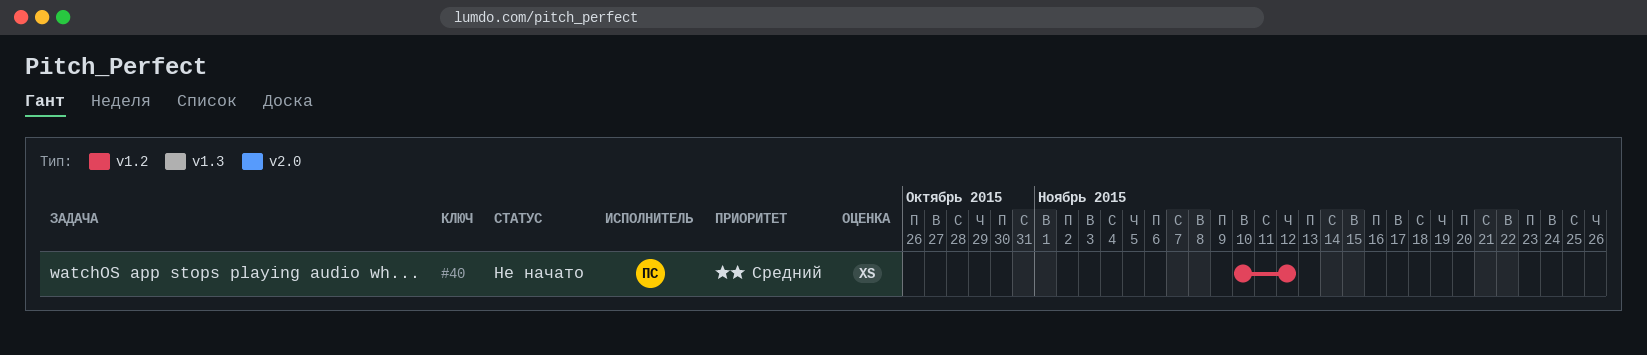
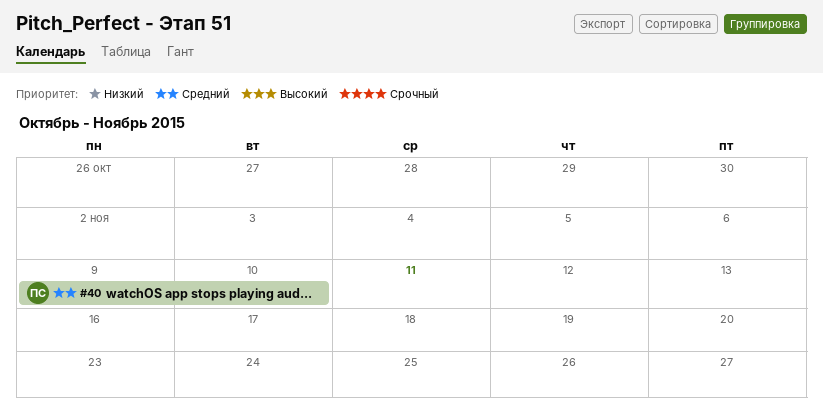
#40, start: Nov 10 -> Nov 9
#40, due: Nov 12 -> Nov 10

